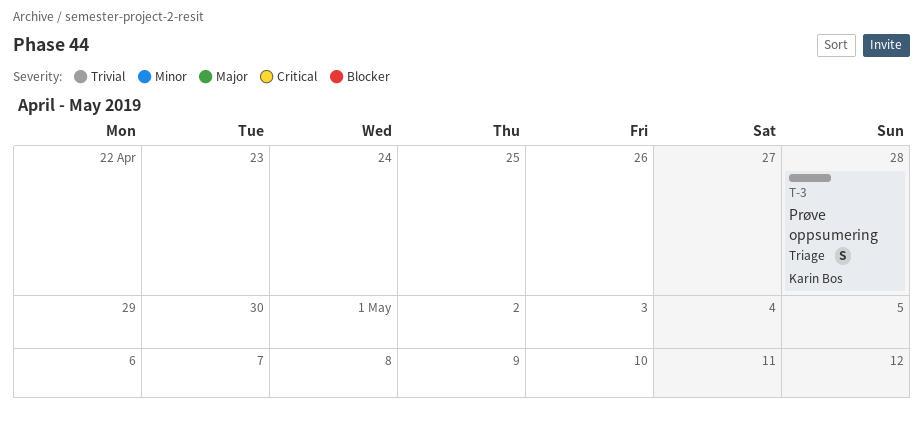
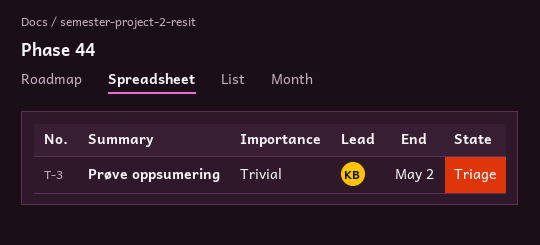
T-3, due: Apr 28 -> May 2

